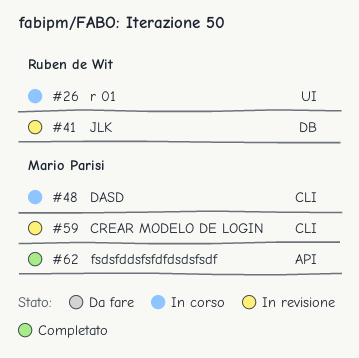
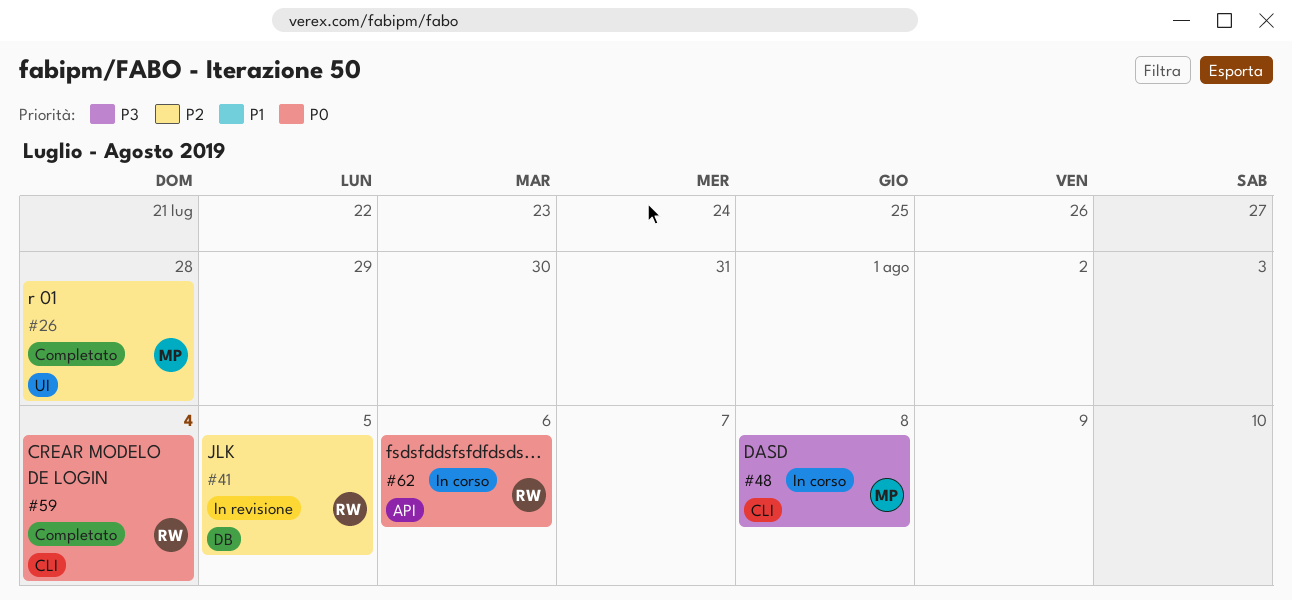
#26, status: In corso -> Completato
#26, owner: Ruben de Wit -> Mario Parisi
#59, status: In revisione -> Completato
#59, owner: Mario Parisi -> Ruben de Wit
#62, status: Completato -> In corso
#62, owner: Mario Parisi -> Ruben de Wit

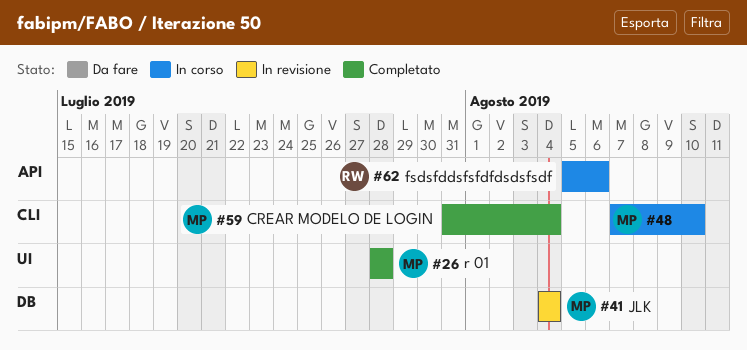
#41, owner: RW -> MP
#41, due: Aug 5 -> Aug 4
#48, due: Aug 8 -> Aug 10
#59, owner: RW -> MP

